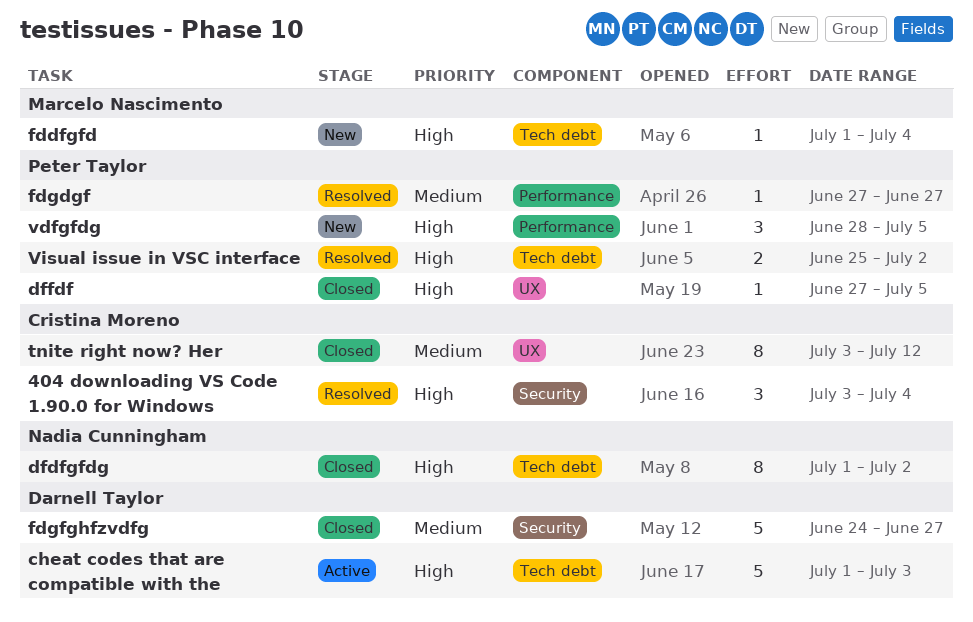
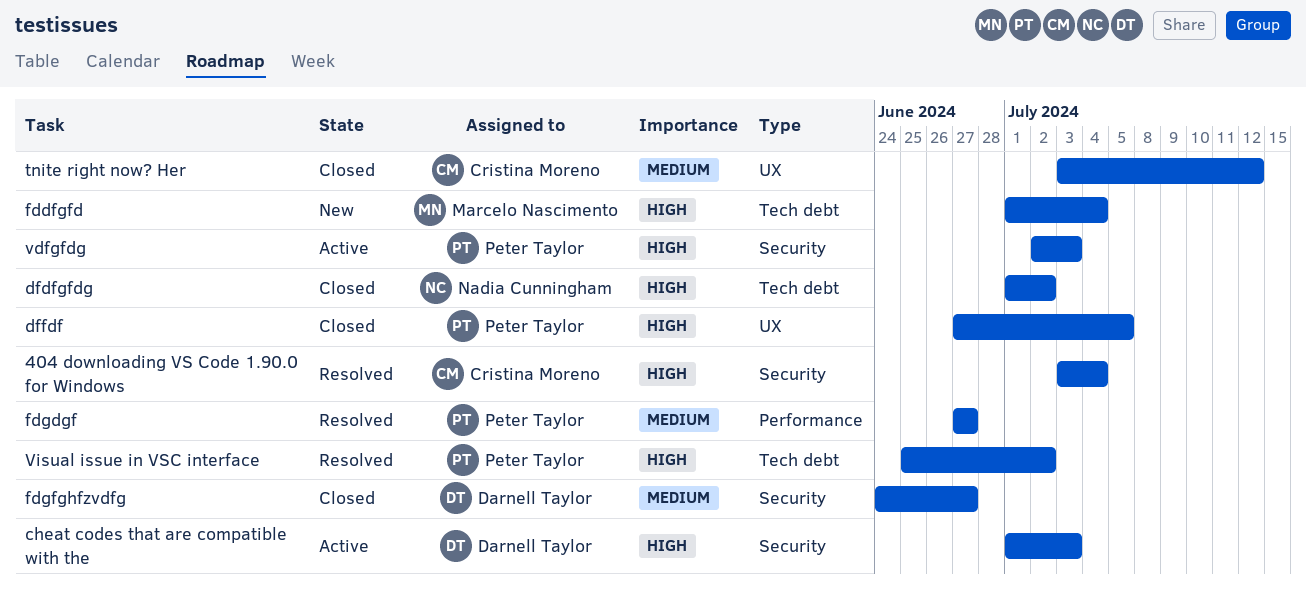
cheat codes that are compatible with the, label: Tech debt -> Security
vdfgfdg, status: New -> Active
vdfgfdg, label: Performance -> Security
vdfgfdg, start: Jun 28 -> Jul 2
vdfgfdg, due: Jul 5 -> Jul 3

